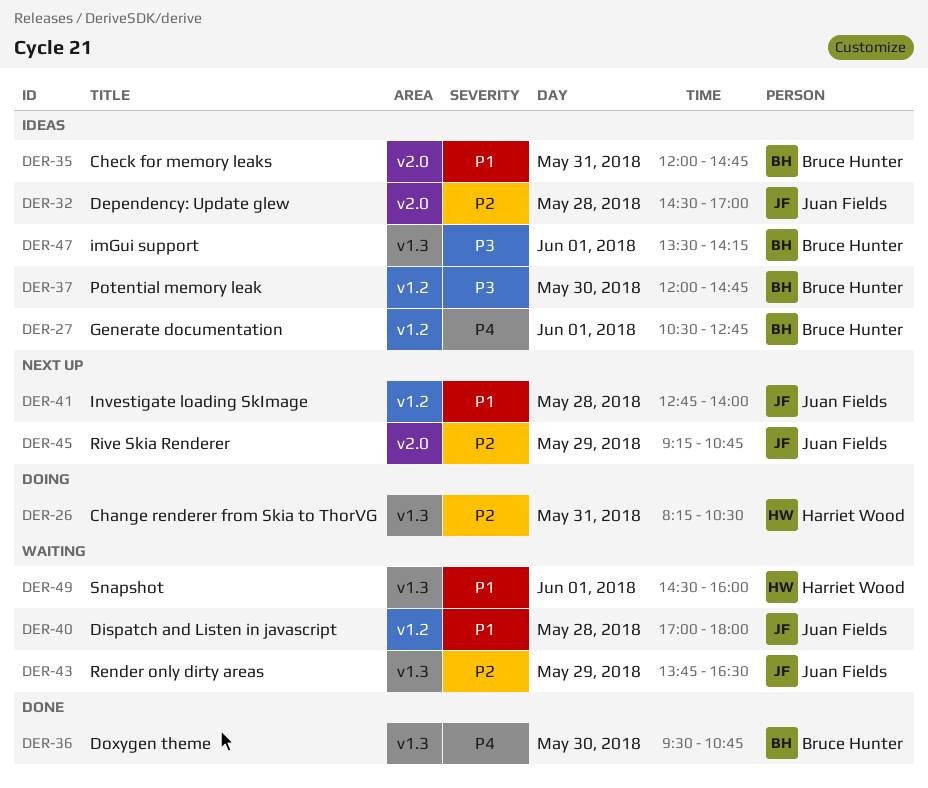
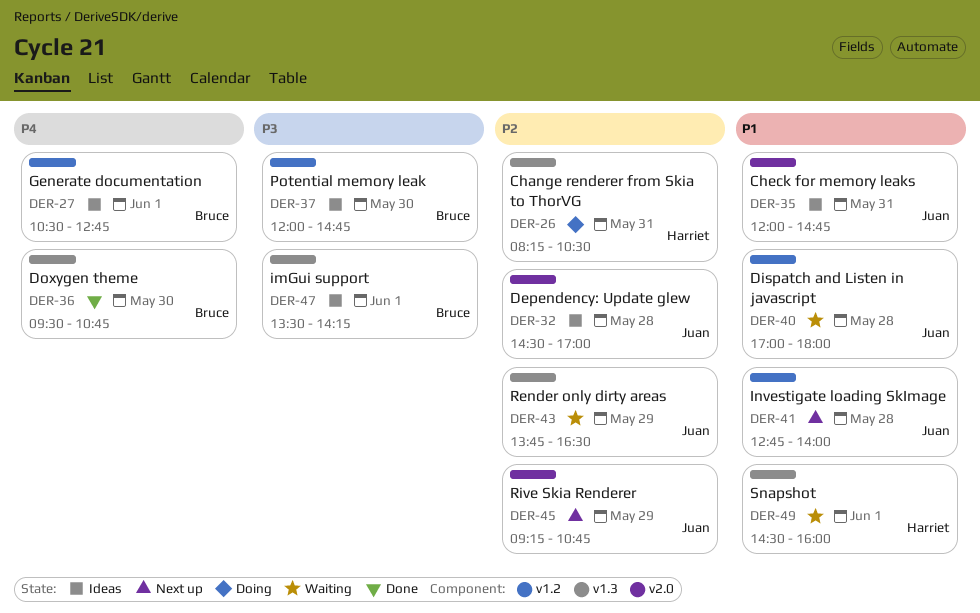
DER-35, owner: Bruce Hunter -> Juan Fields

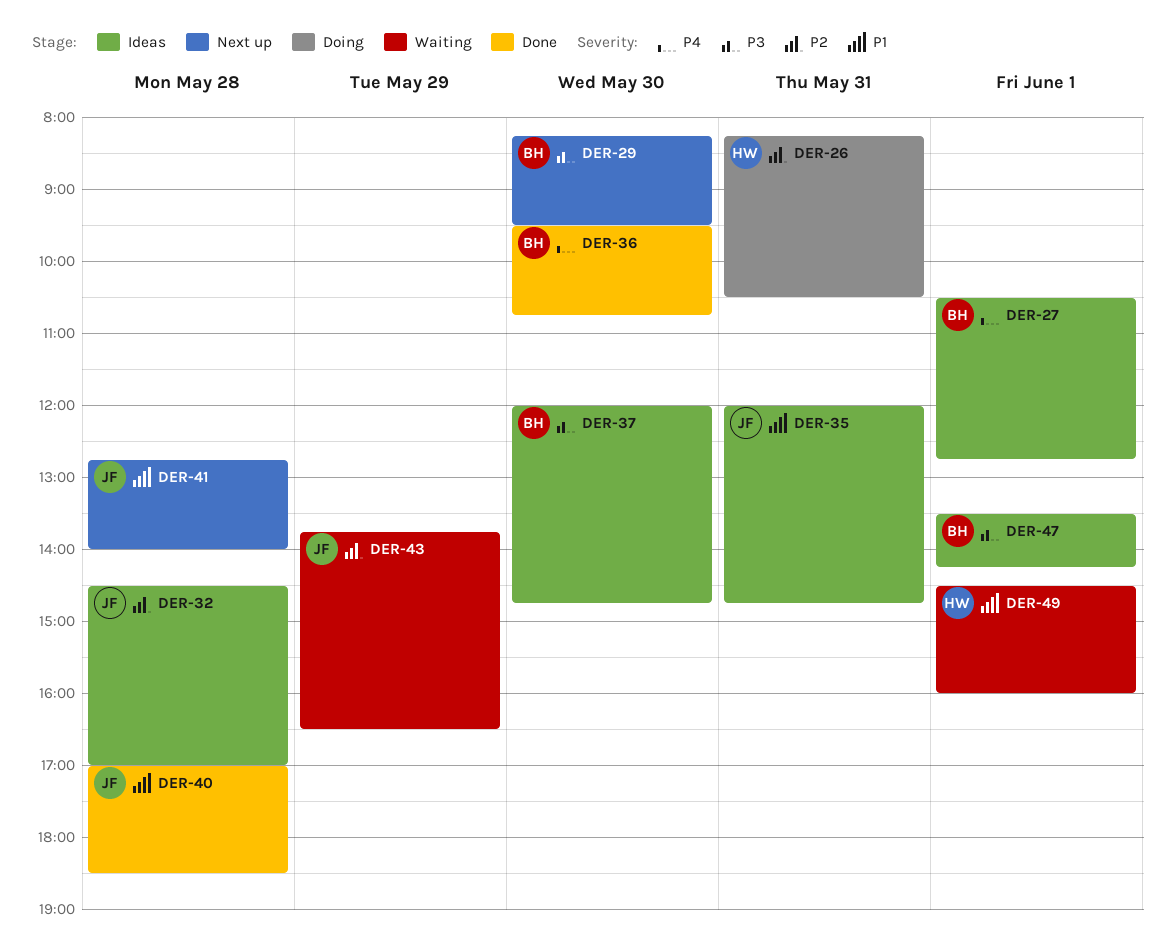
DER-29: none -> present
DER-40, status: Waiting -> Done
DER-40, ends: 18:00 -> 18:30
DER-45: present -> none

